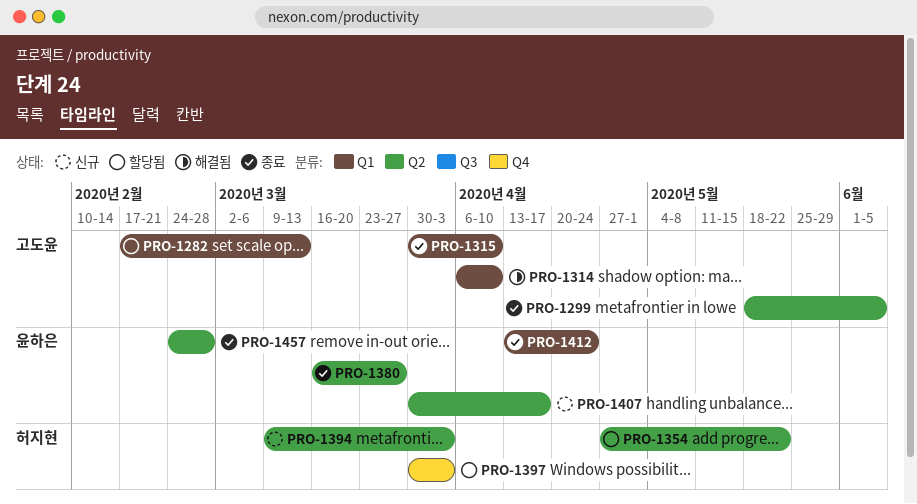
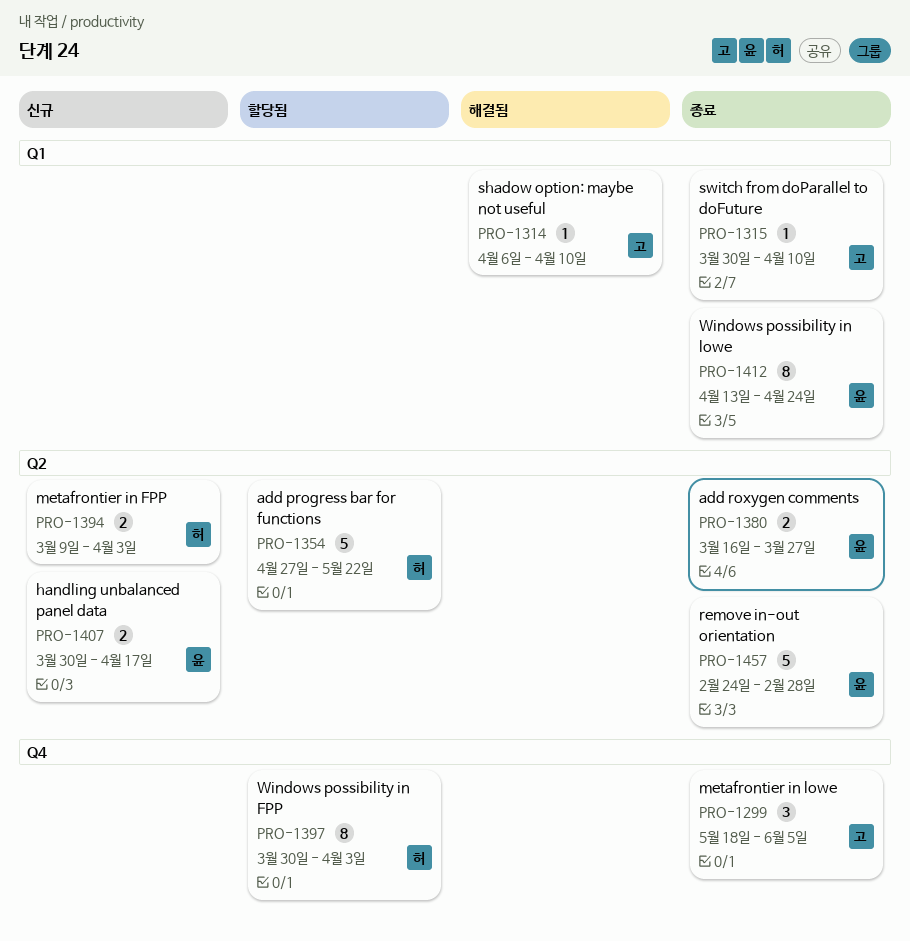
PRO-1282: present -> none
PRO-1299, label: Q2 -> Q4

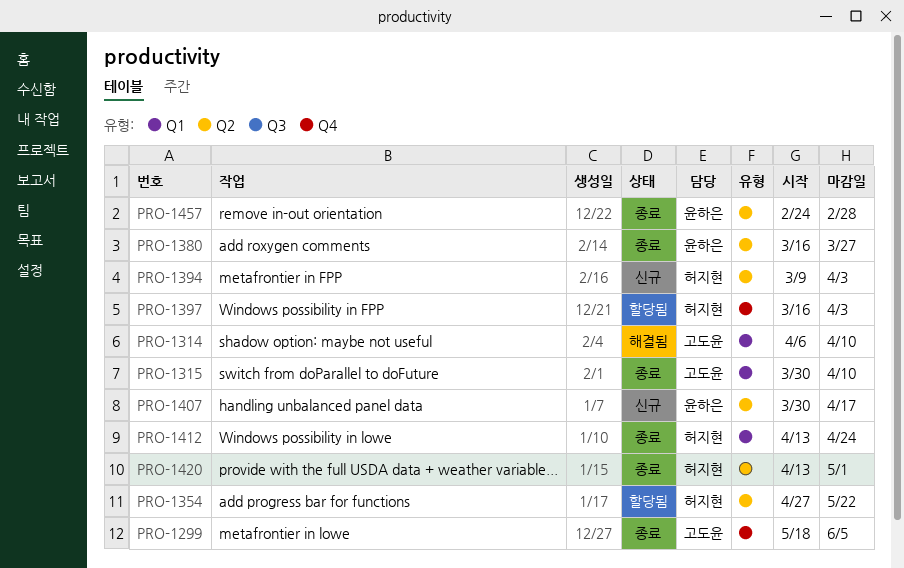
PRO-1397, start: Mar 30 -> Mar 16
PRO-1412, owner: 윤하은 -> 허지현
PRO-1420: none -> present

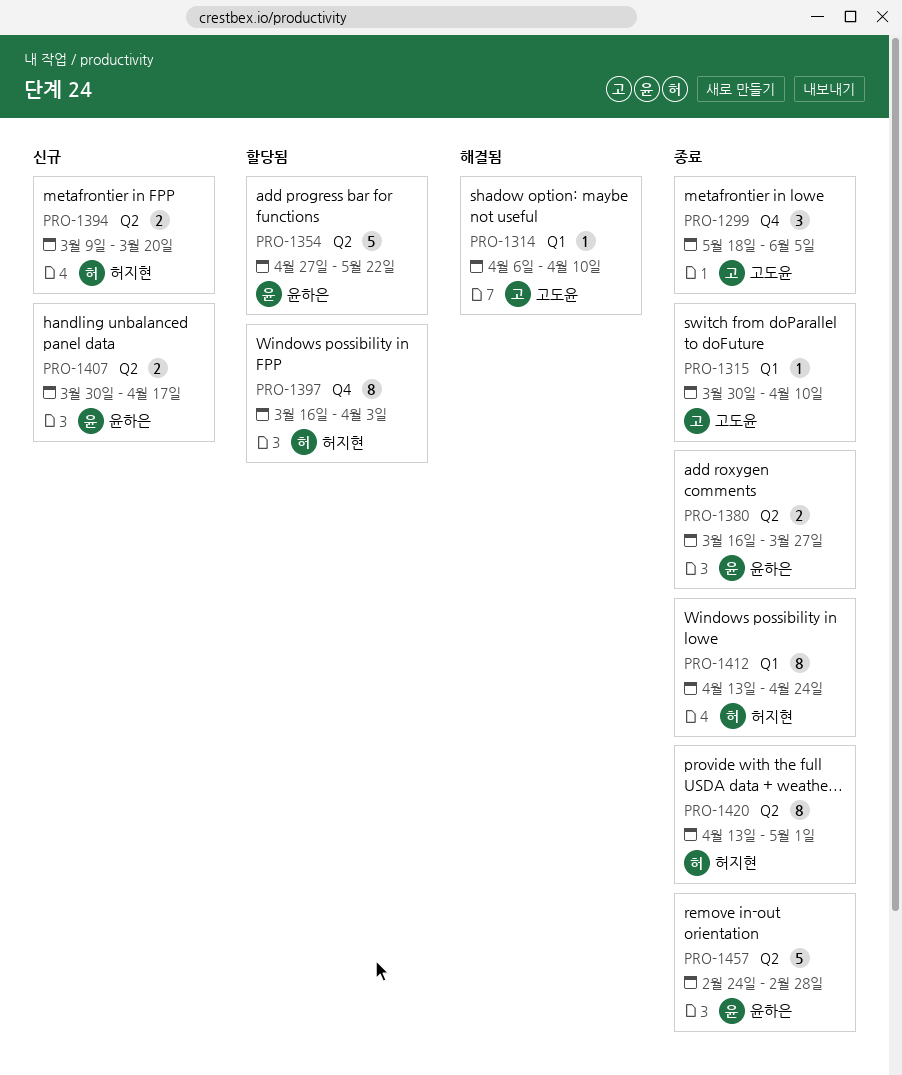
PRO-1354, owner: 허지현 -> 윤하은
PRO-1394, due: Apr 3 -> Mar 20

